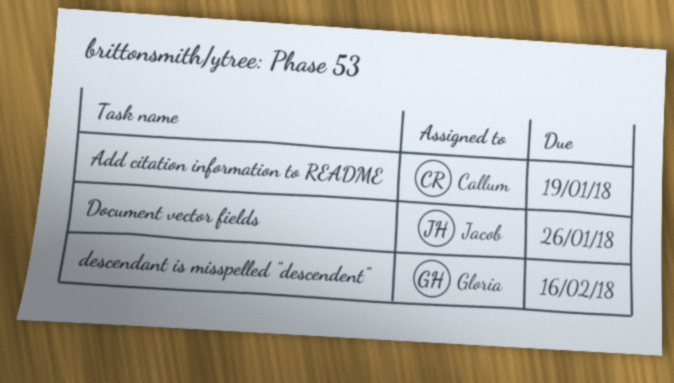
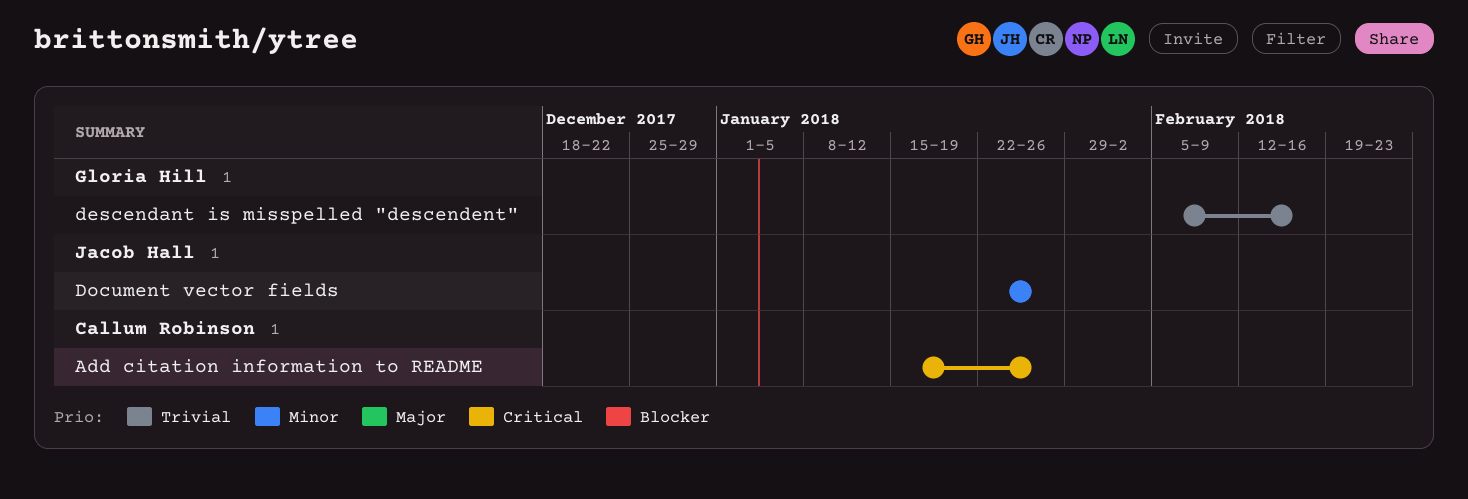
Add citation information to README, due: Jan 19 -> Jan 26

